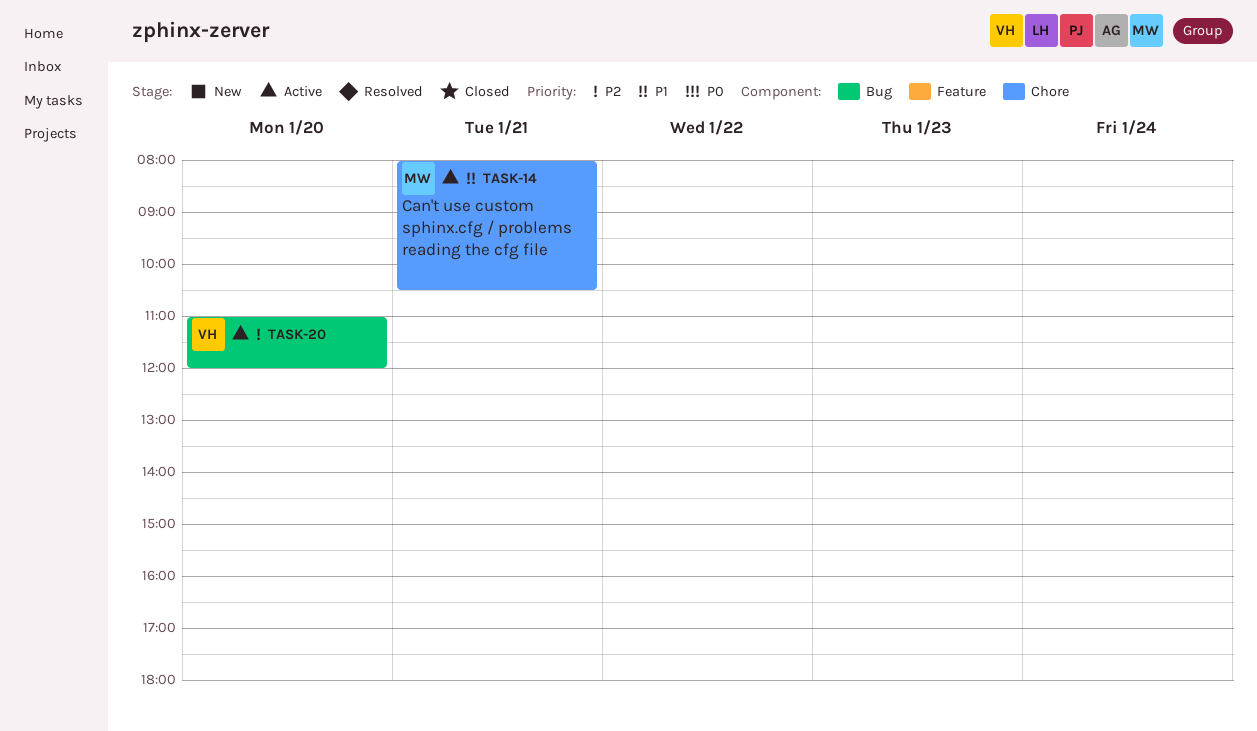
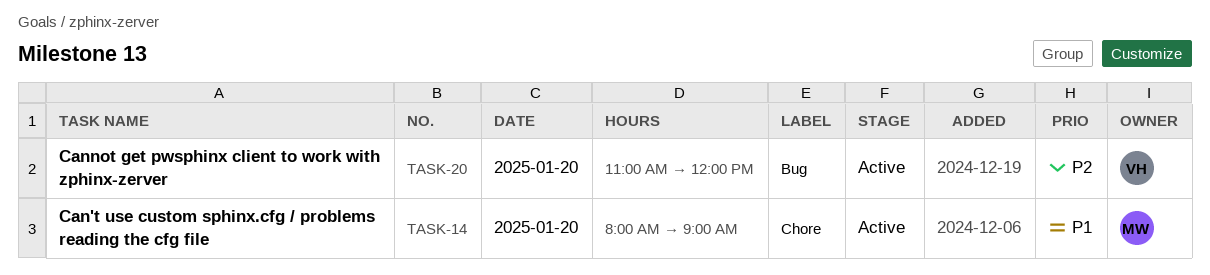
TASK-14, day: Jan 21 -> Jan 20
TASK-14, ends: 10:30 -> 09:00

